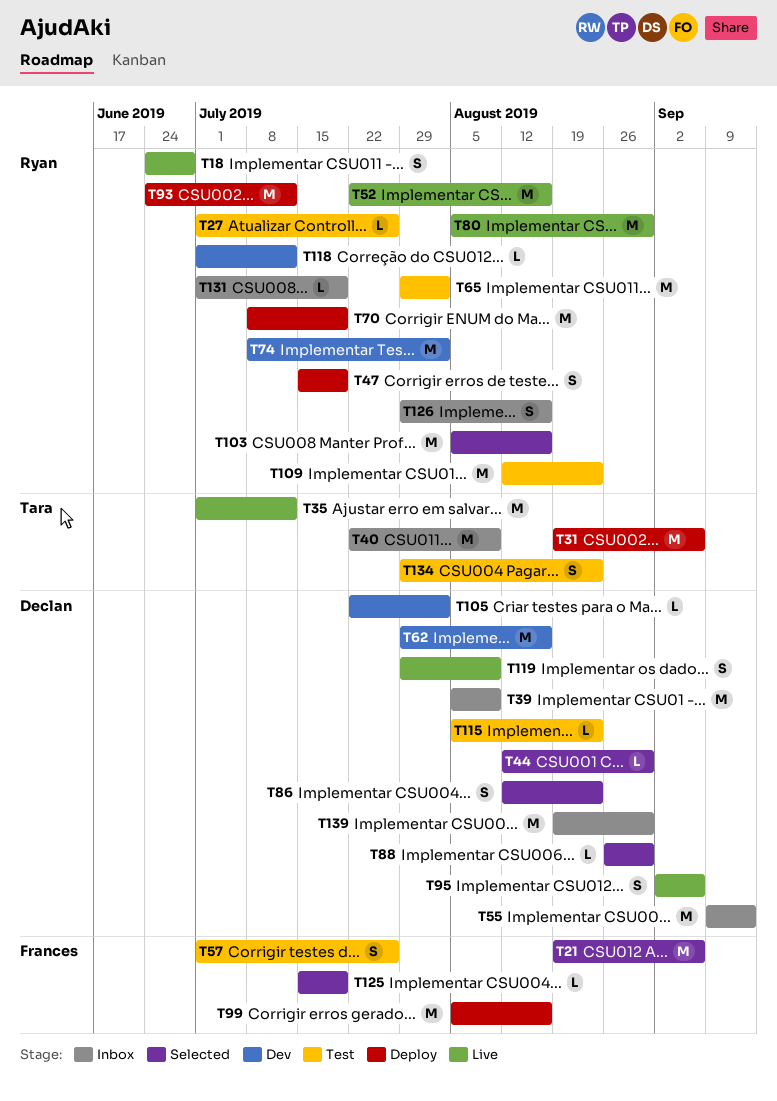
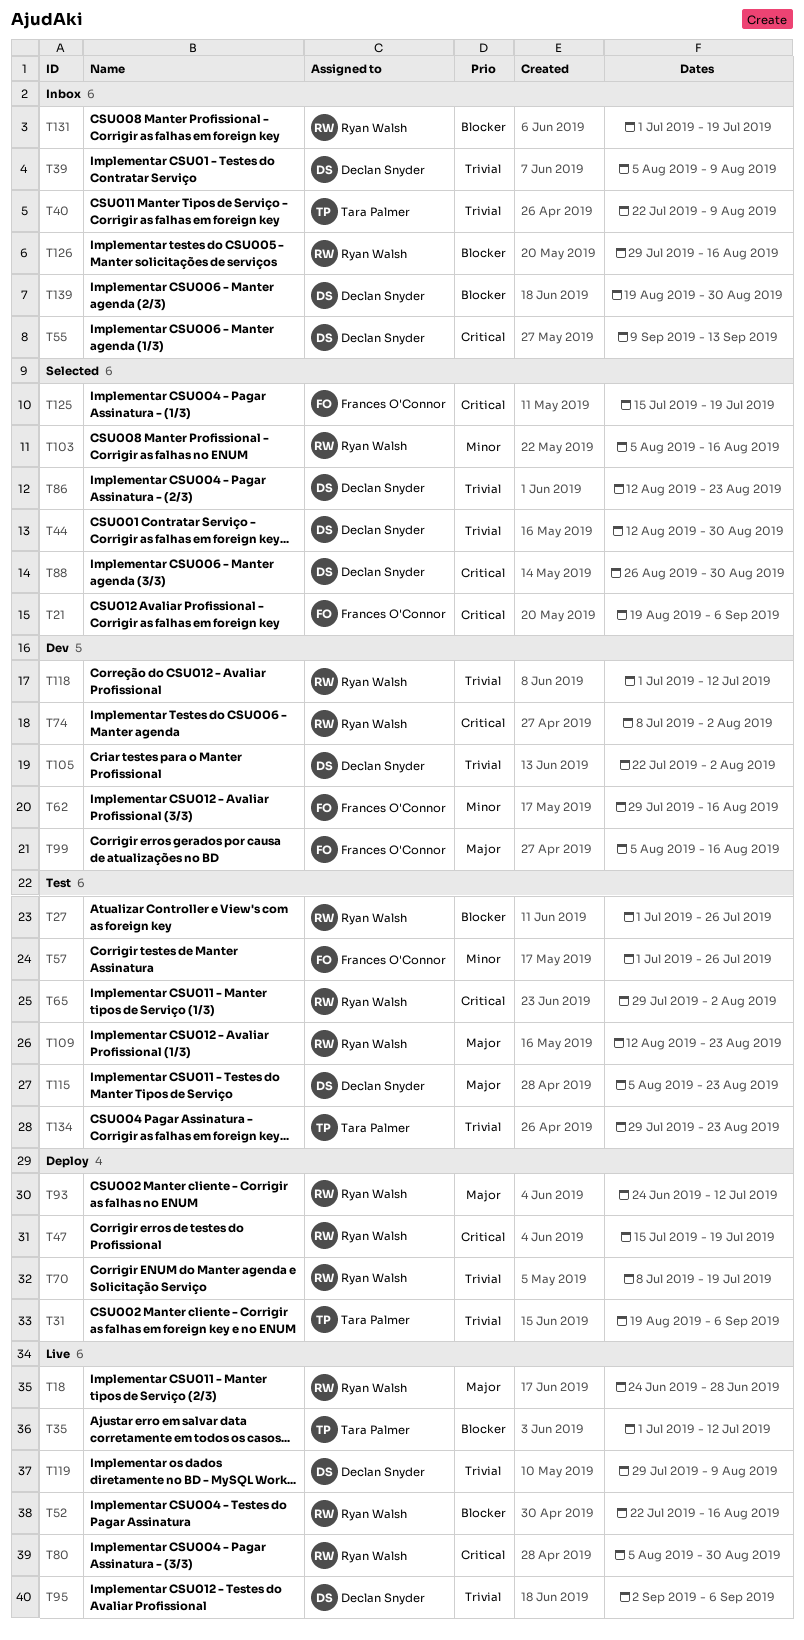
T62, owner: Declan Snyder -> Frances O'Connor
T99, status: Deploy -> Dev

